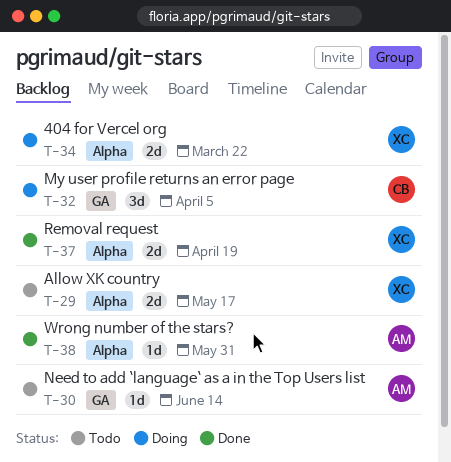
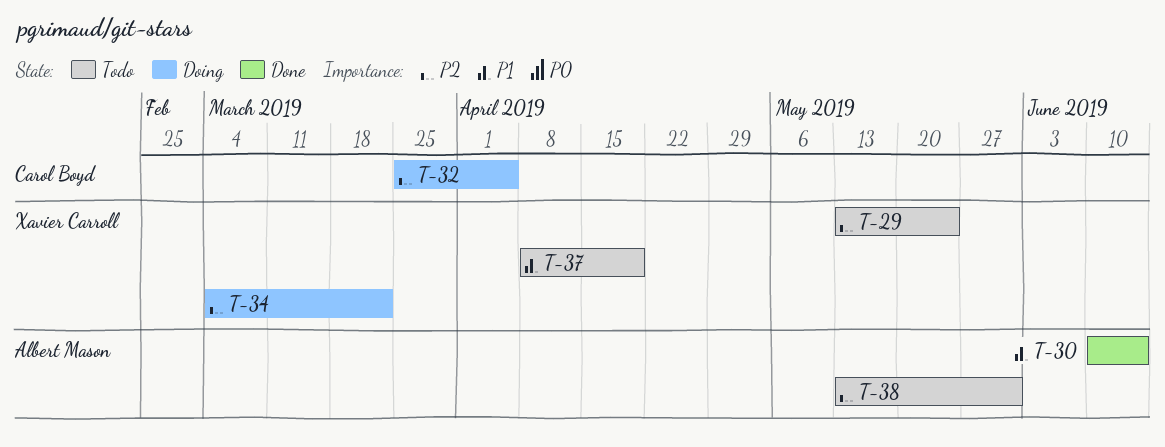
T-29, due: May 17 -> May 24
T-30, status: Todo -> Done
T-37, status: Done -> Todo
T-38, status: Done -> Todo

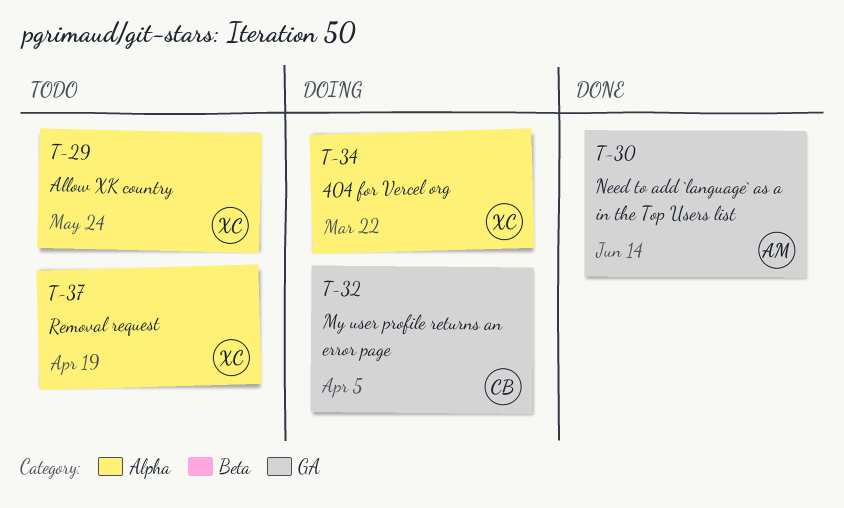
T-38: present -> none

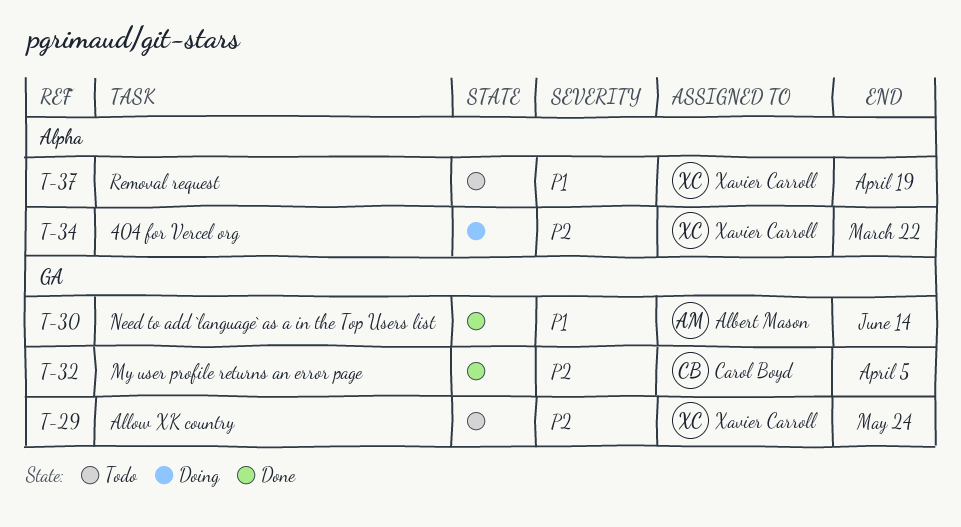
T-29, label: Alpha -> GA
T-32, status: Doing -> Done

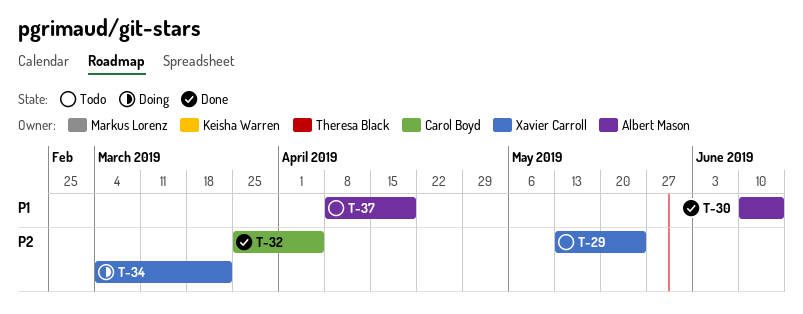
T-37, owner: Xavier Carroll -> Albert Mason

